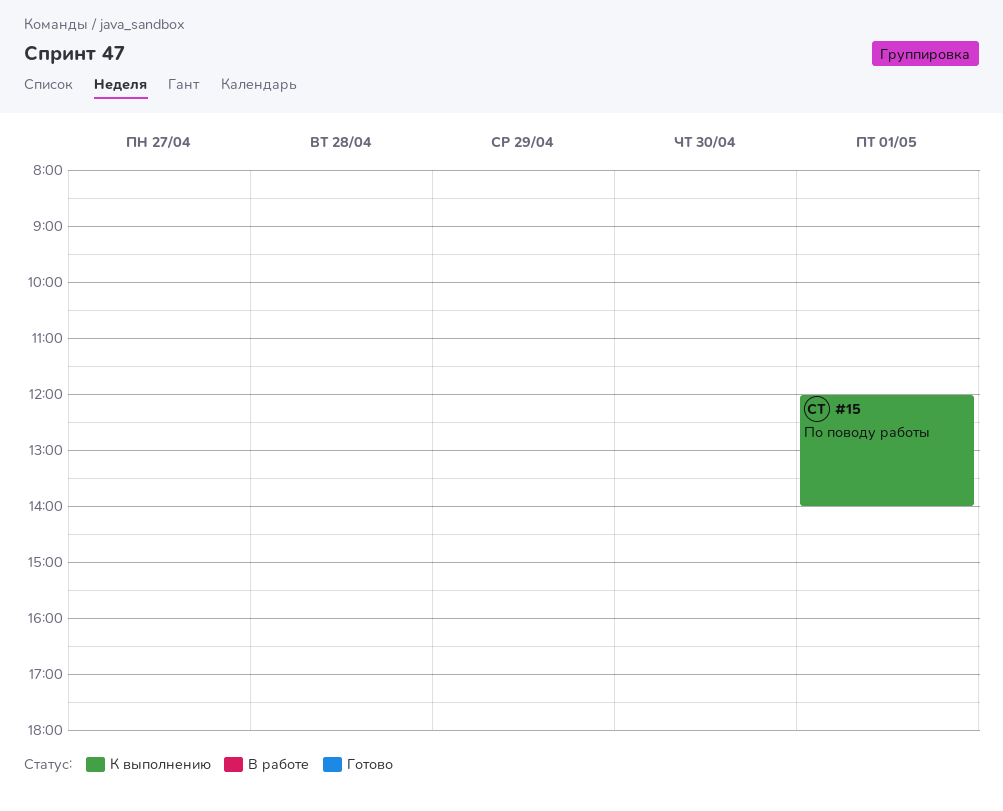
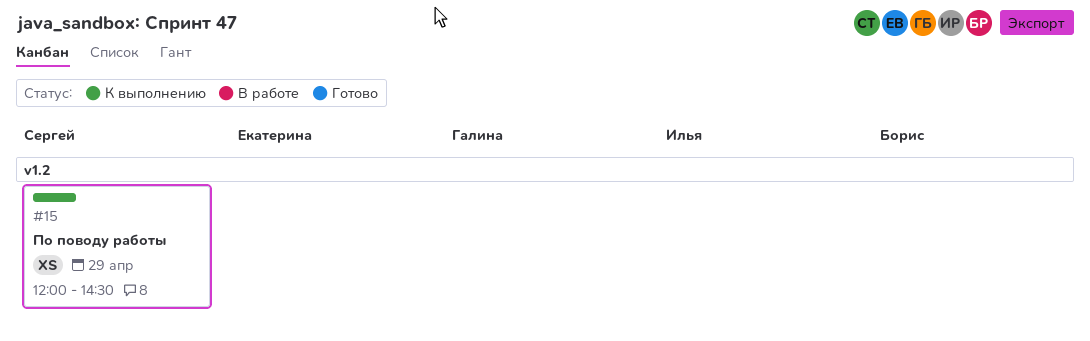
#15, day: May 1 -> Apr 29
#15, ends: 14:00 -> 14:30

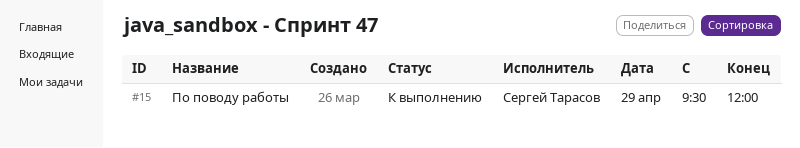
#15, begins: 12:00 -> 09:30
#15, ends: 14:30 -> 12:00

